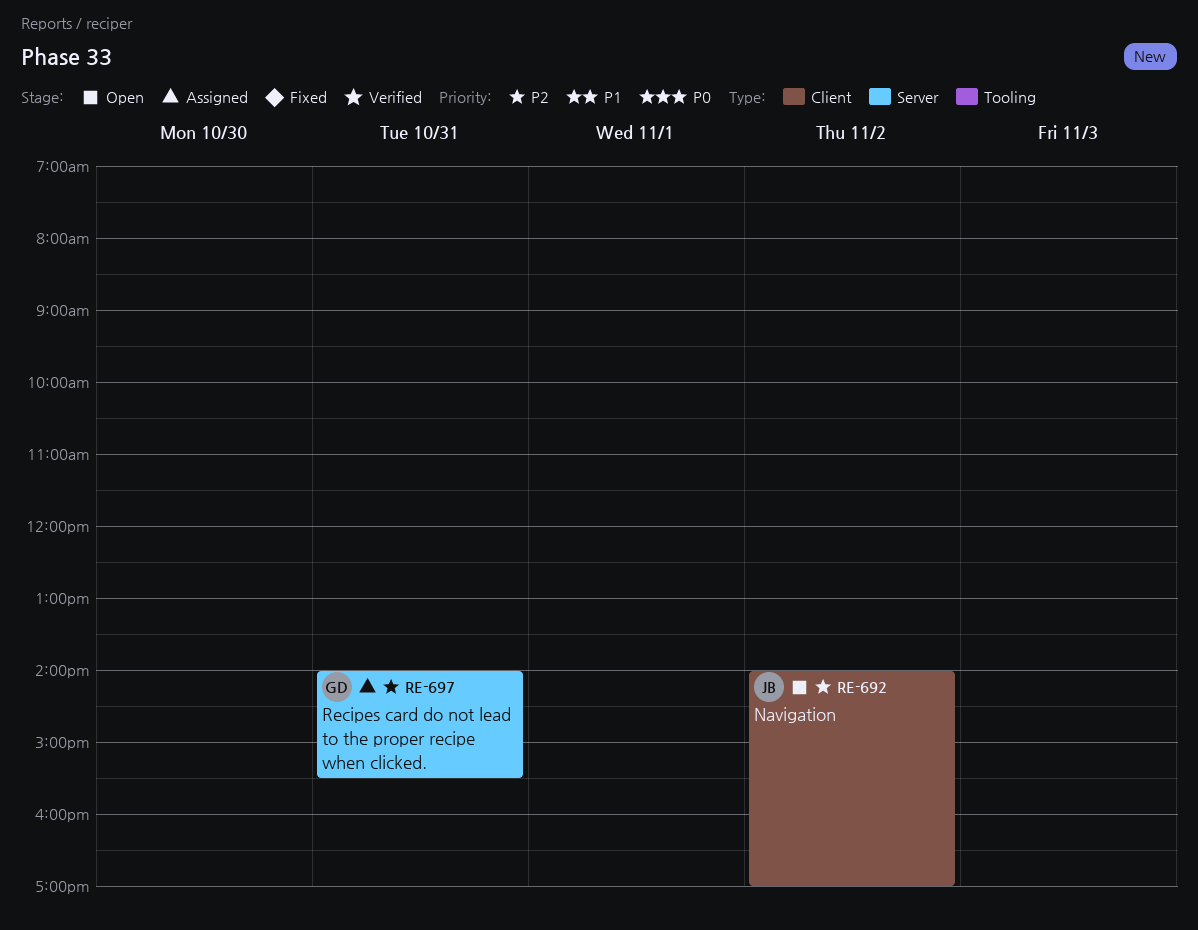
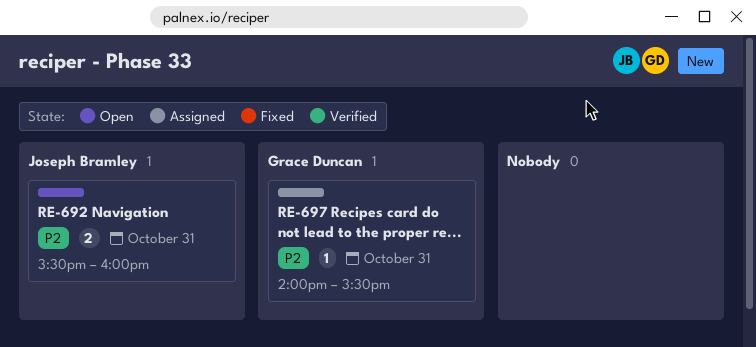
RE-692, day: Nov 2 -> Oct 31
RE-692, begins: 14:00 -> 15:30
RE-692, ends: 17:00 -> 16:00

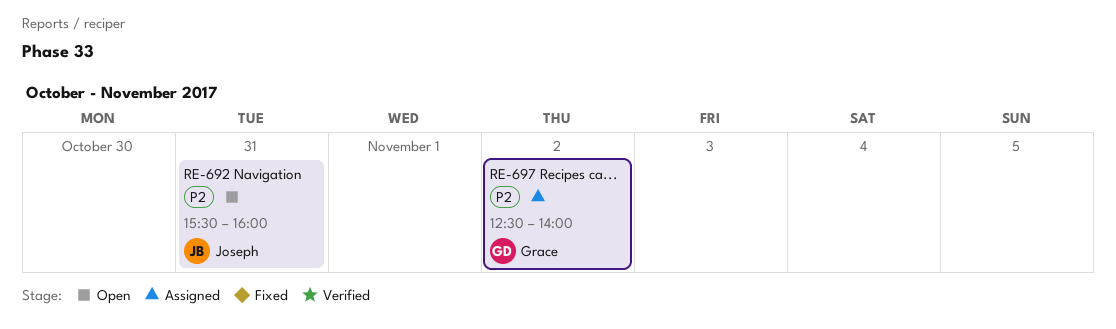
RE-697, day: Oct 31 -> Nov 2
RE-697, begins: 14:00 -> 12:30
RE-697, ends: 15:30 -> 14:00

